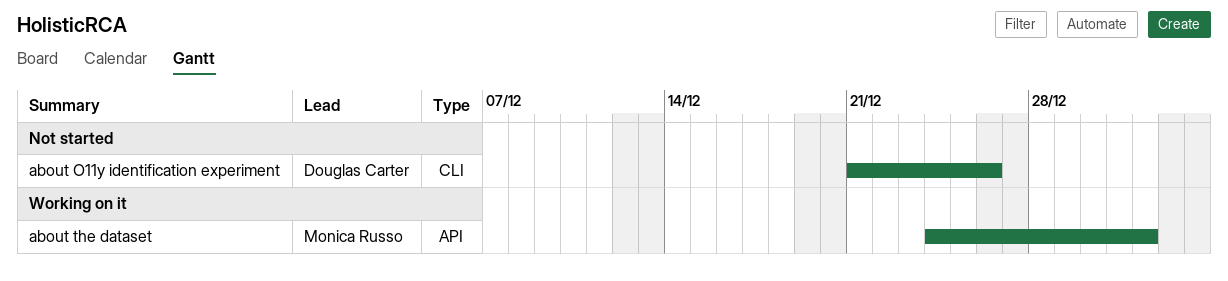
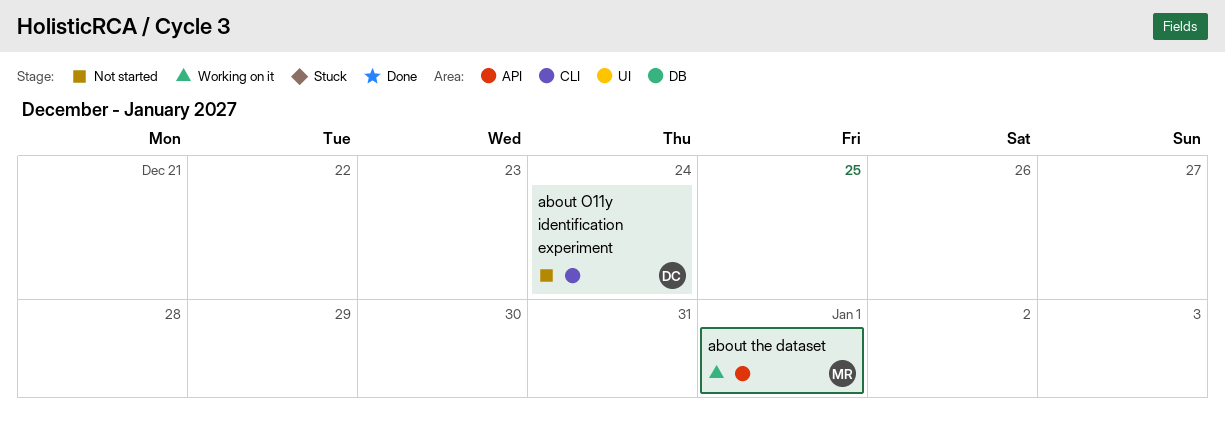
about O11y identification experiment, due: Dec 26 -> Dec 24

